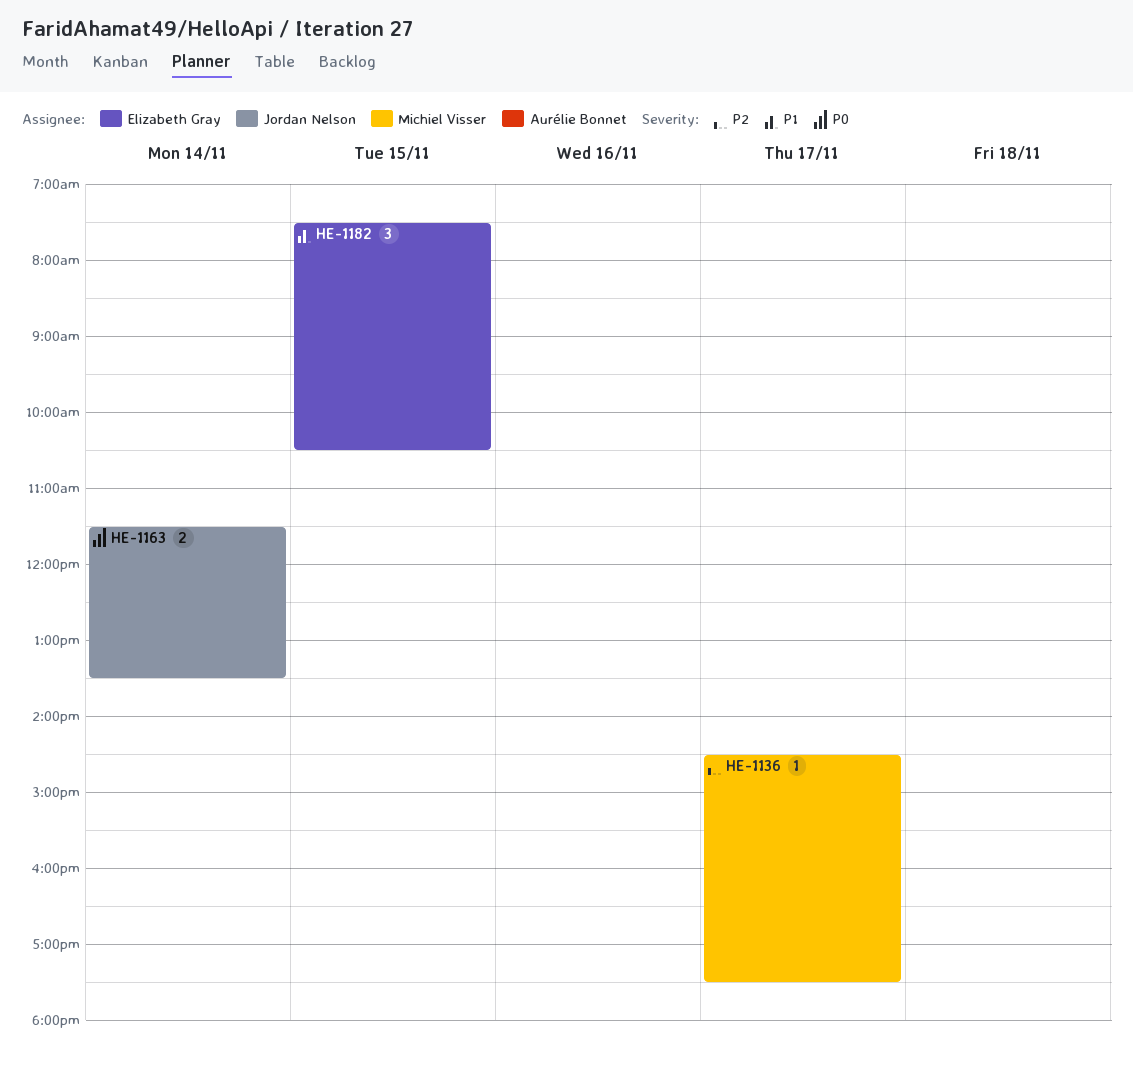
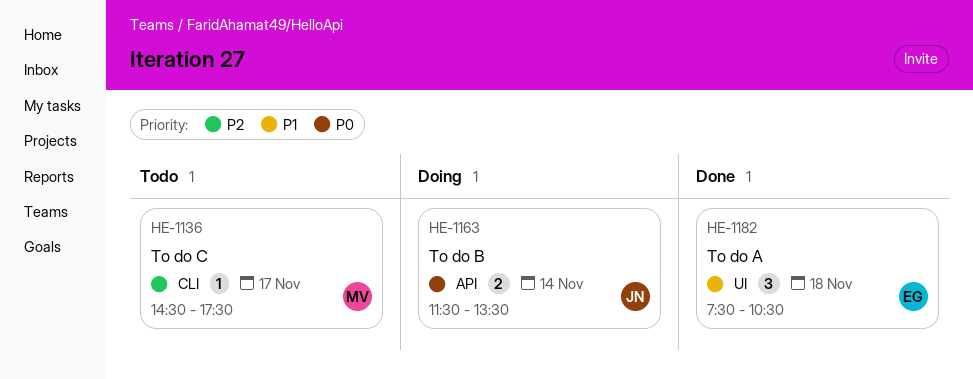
HE-1182, day: Nov 15 -> Nov 18

